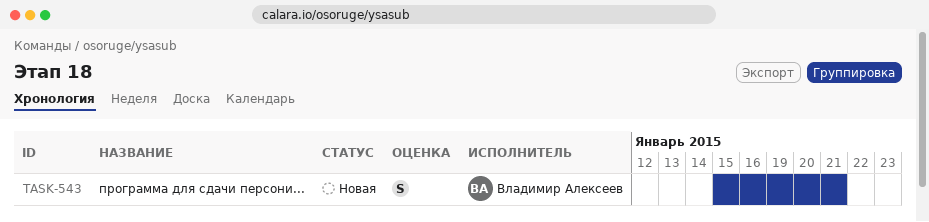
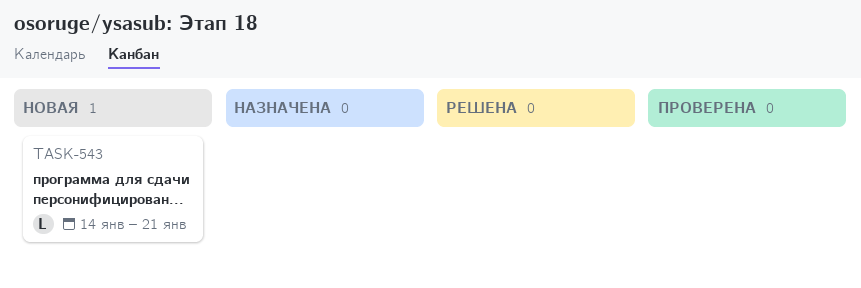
TASK-543, estimate: S -> L
TASK-543, start: Jan 15 -> Jan 14

